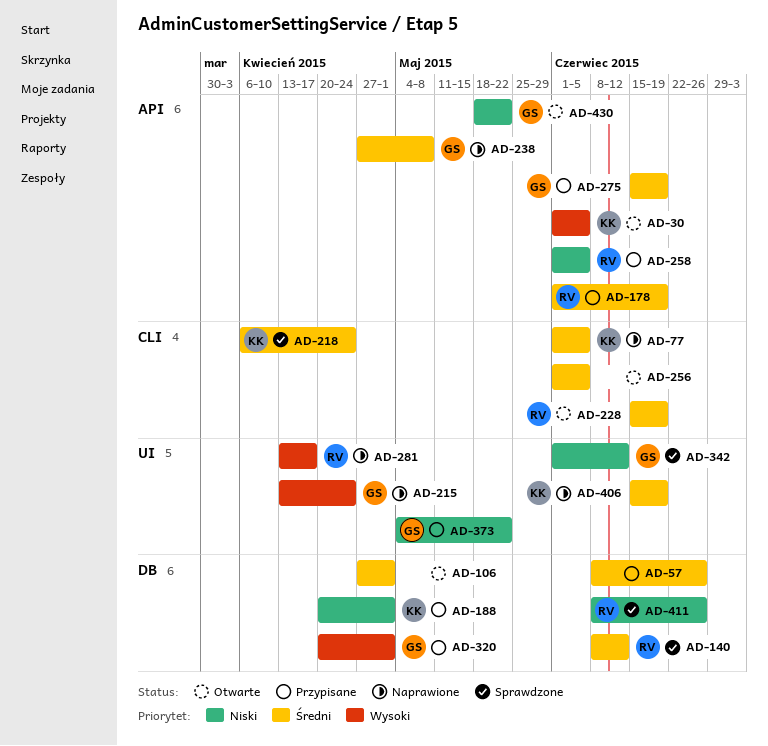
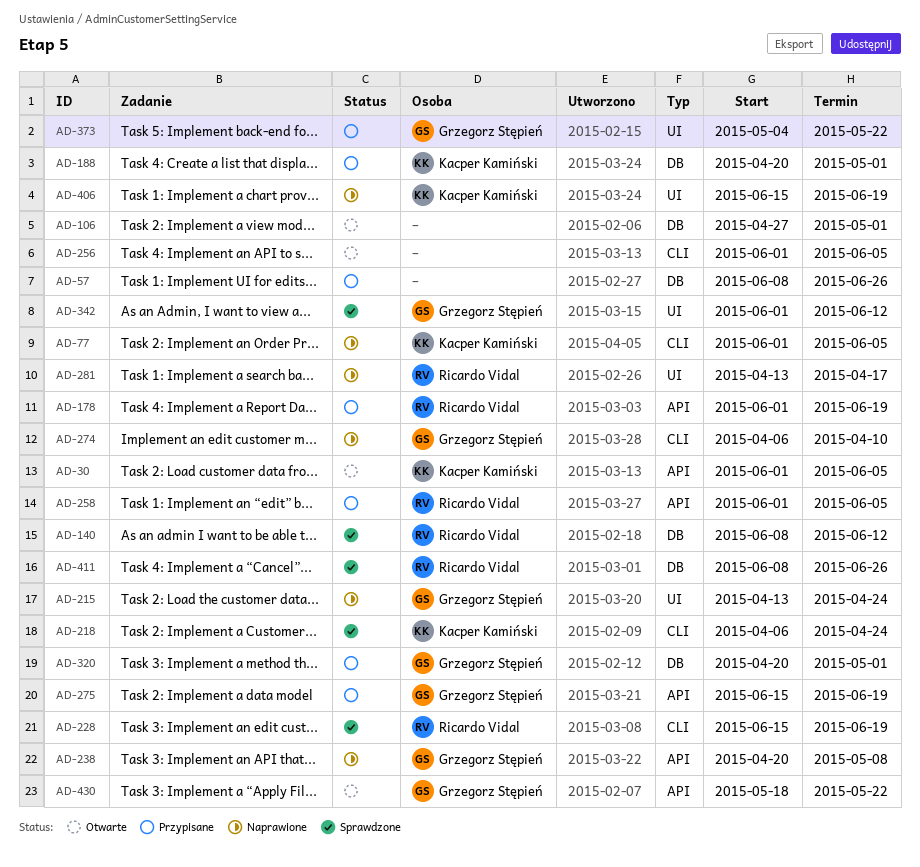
AD-228, status: Otwarte -> Sprawdzone
AD-238, start: Apr 27 -> Apr 20
AD-274: none -> present

